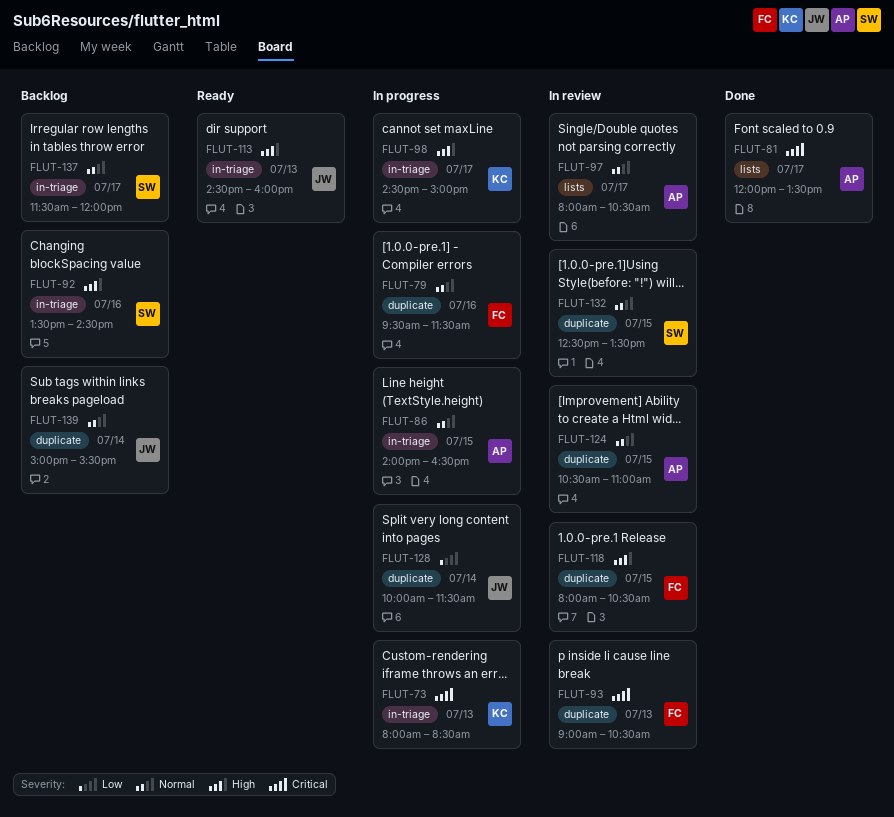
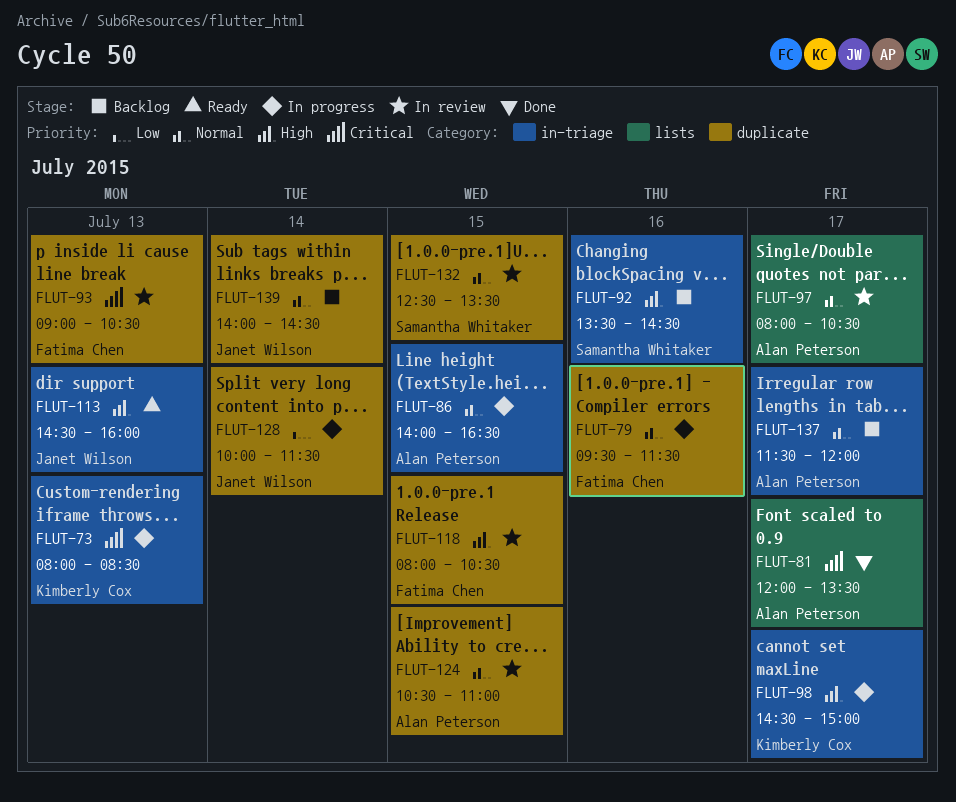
FLUT-137, owner: Samantha Whitaker -> Alan Peterson
FLUT-139, begins: 15:00 -> 14:00
FLUT-139, ends: 15:30 -> 14:30

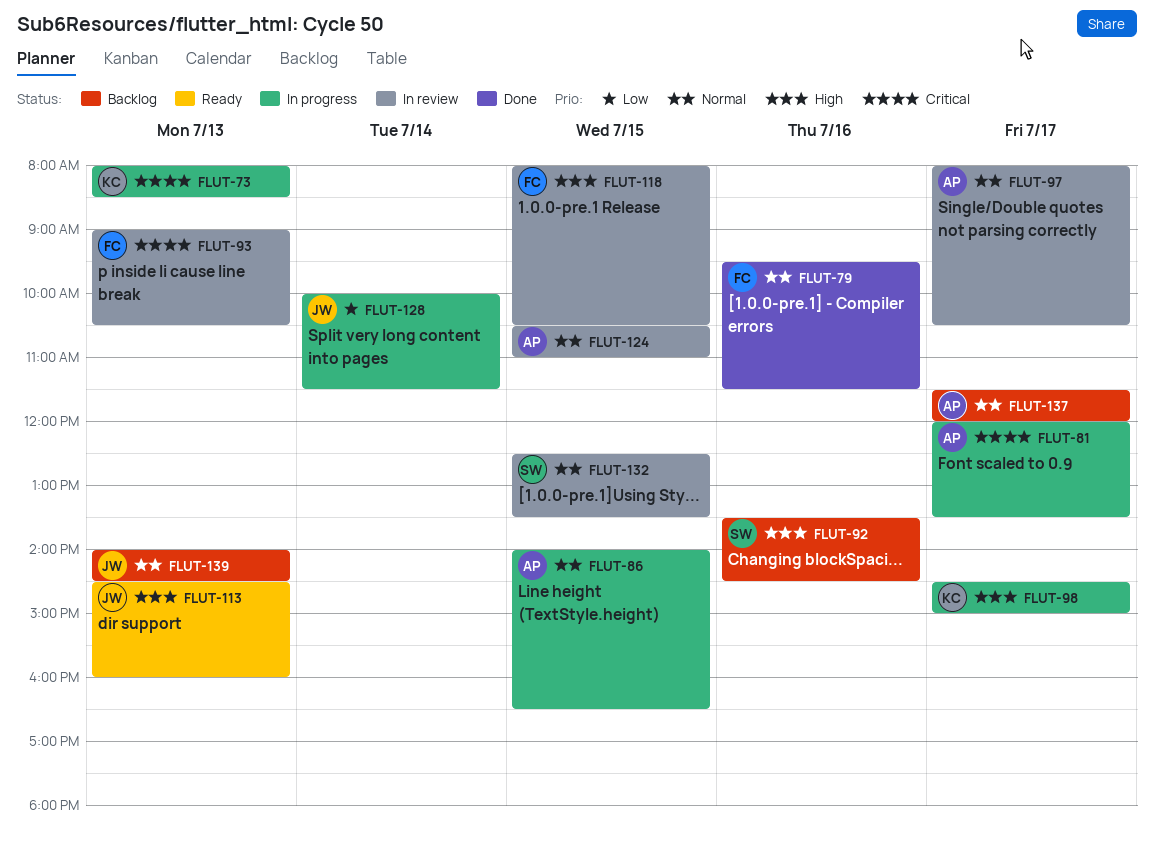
FLUT-79, status: In progress -> Done
FLUT-81, status: Done -> In progress
FLUT-139, day: Jul 14 -> Jul 13

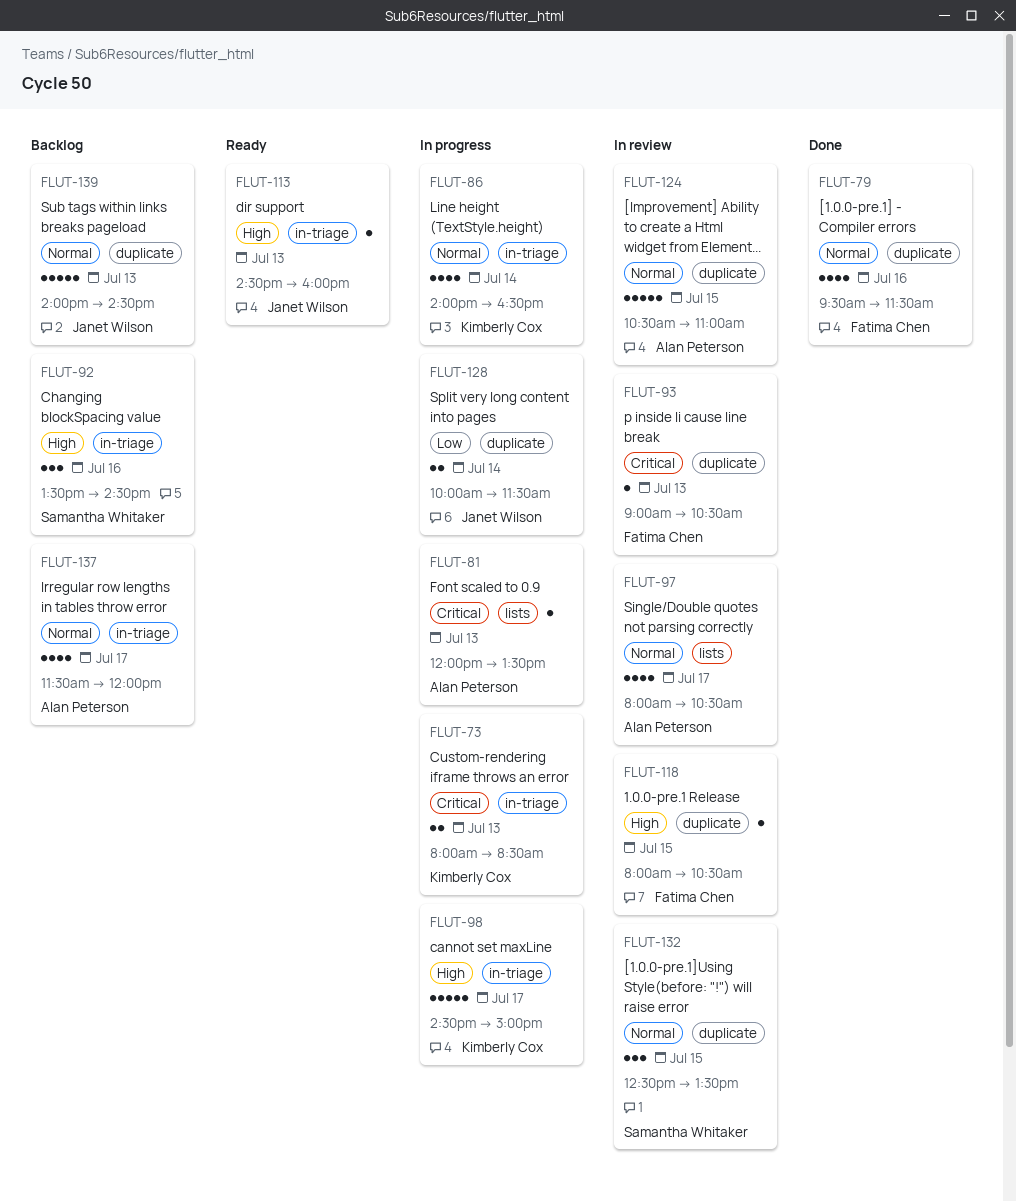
FLUT-81, day: Jul 17 -> Jul 13
FLUT-86, owner: Alan Peterson -> Kimberly Cox
FLUT-86, day: Jul 15 -> Jul 14

